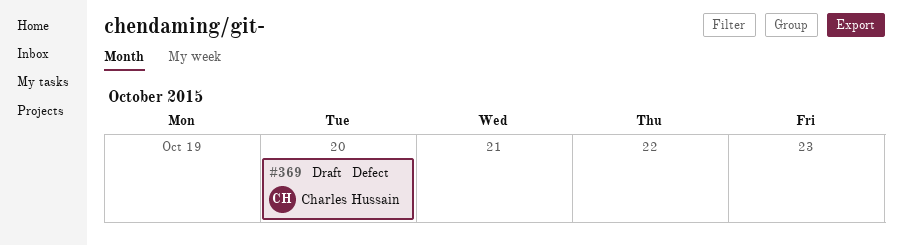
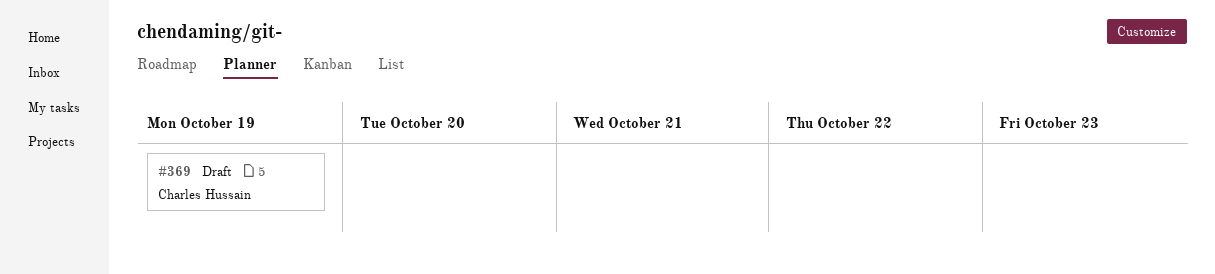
#369, due: Oct 20 -> Oct 19

